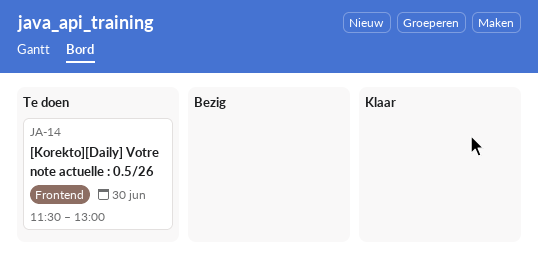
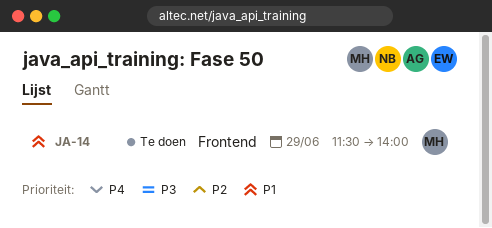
JA-14, day: Jun 30 -> Jun 29
JA-14, ends: 13:00 -> 14:00

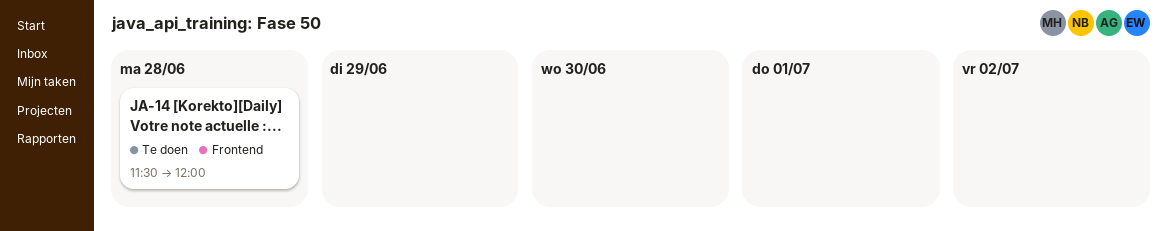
JA-14, day: Jun 29 -> Jun 28
JA-14, ends: 14:00 -> 12:00

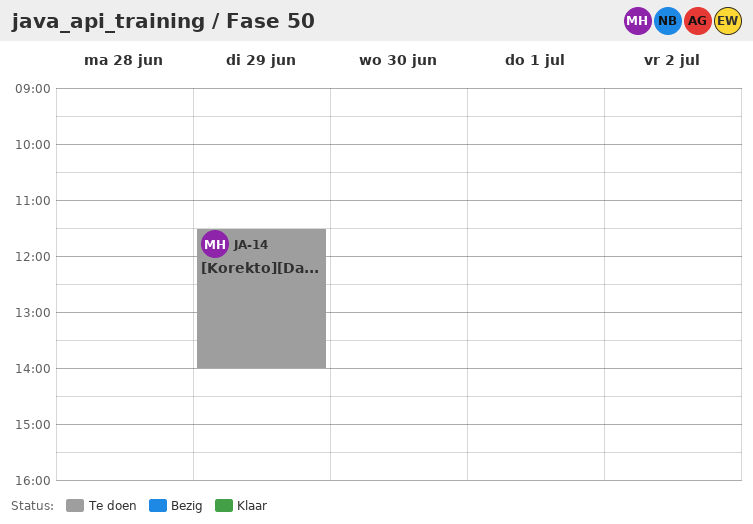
JA-14, day: Jun 28 -> Jun 29
JA-14, ends: 12:00 -> 14:00

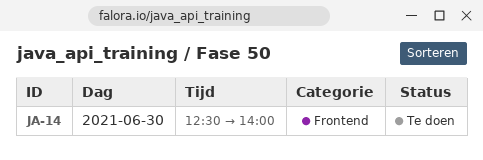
JA-14, day: Jun 29 -> Jun 30
JA-14, begins: 11:30 -> 12:30

